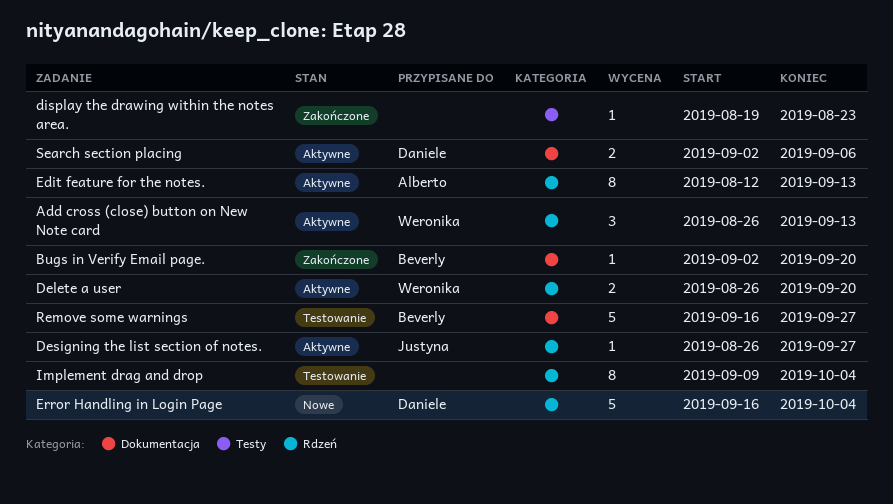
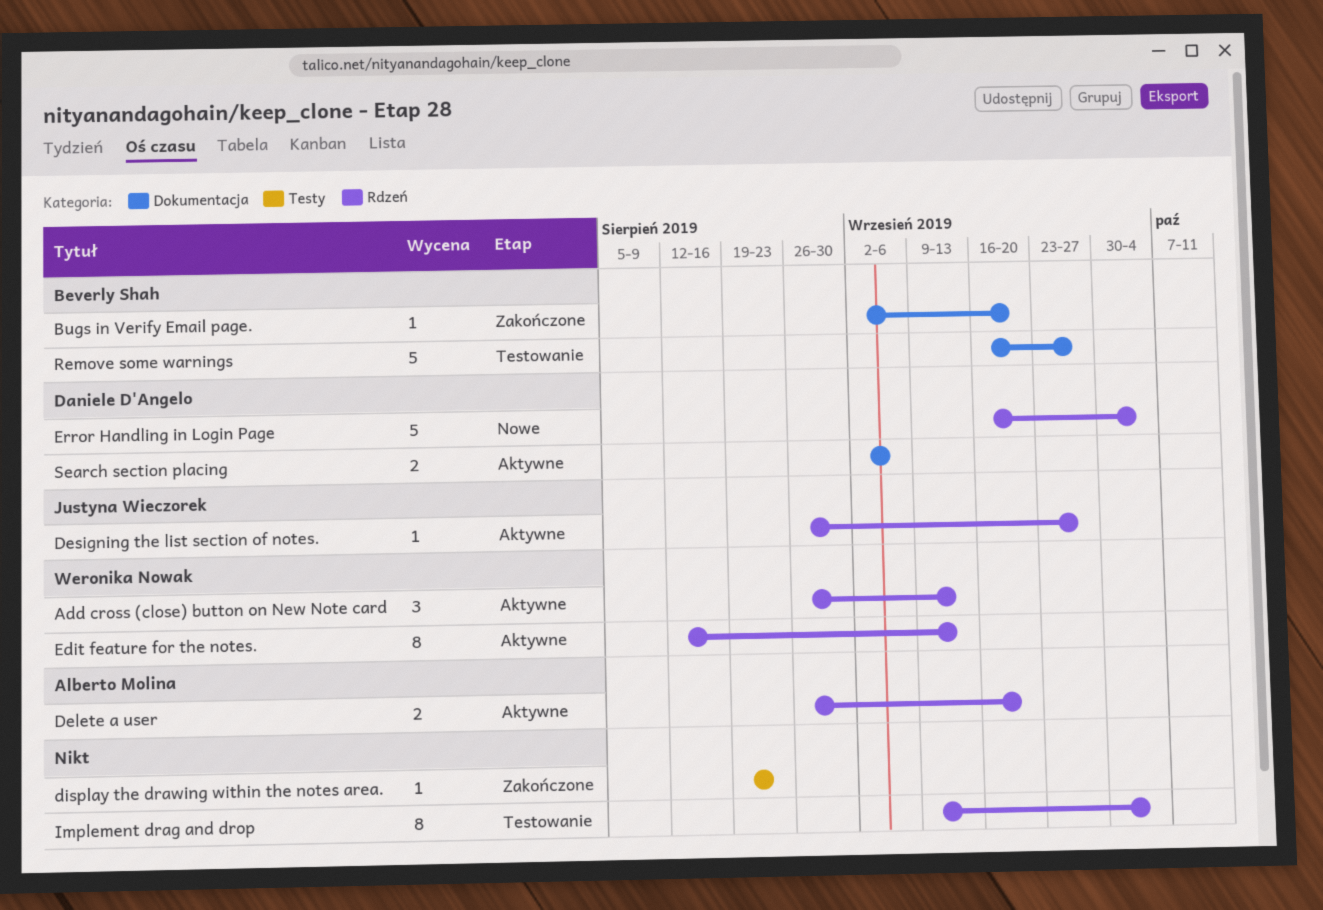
Delete a user, owner: Weronika Nowak -> Alberto Molina
Edit feature for the notes., owner: Alberto Molina -> Weronika Nowak

